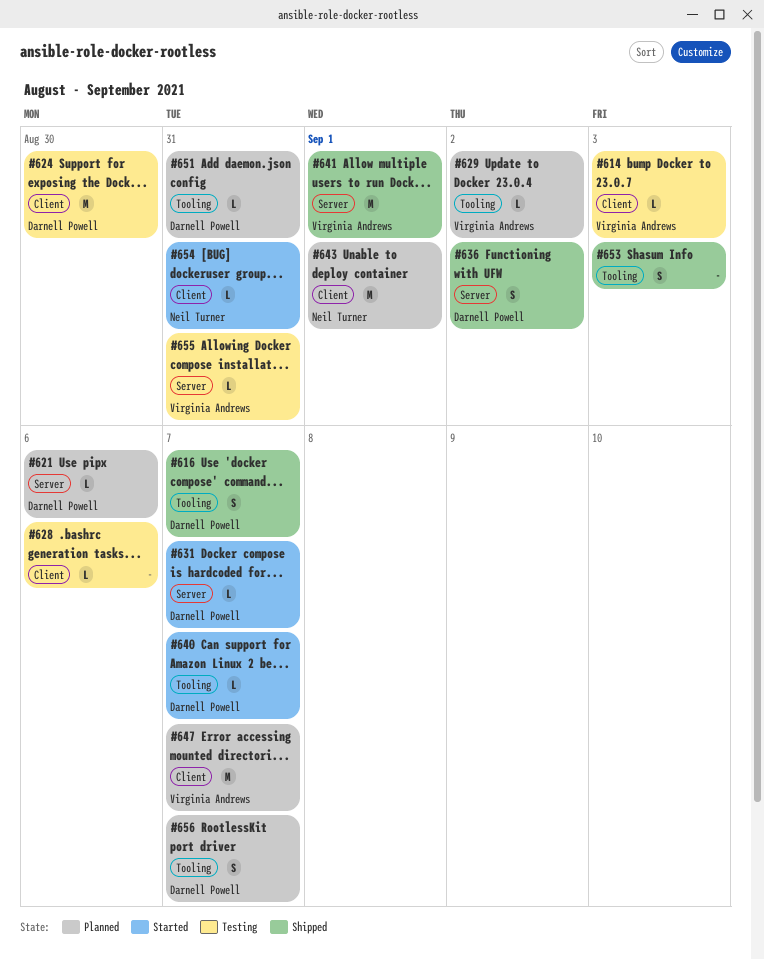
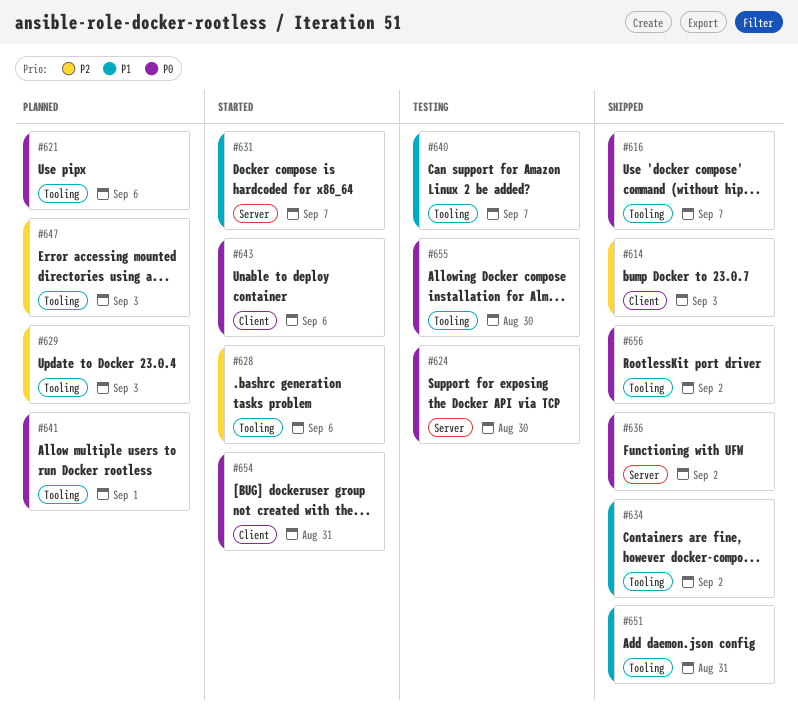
#614, status: Testing -> Shipped
#621, label: Server -> Tooling
#624, label: Client -> Server
#628, status: Testing -> Started
#628, label: Client -> Tooling
#629, due: Sep 2 -> Sep 3
#634: none -> present
#640, status: Started -> Testing
#641, status: Shipped -> Planned
#641, label: Server -> Tooling
#643, status: Planned -> Started
#643, due: Sep 1 -> Sep 6
#647, label: Client -> Tooling
#647, due: Sep 7 -> Sep 3
#651, status: Planned -> Shipped
#653: present -> none
#655, label: Server -> Tooling
#655, due: Aug 31 -> Aug 30
#656, status: Planned -> Shipped
#656, due: Sep 7 -> Sep 2

